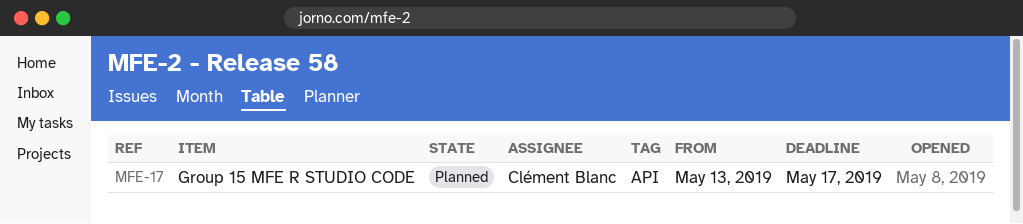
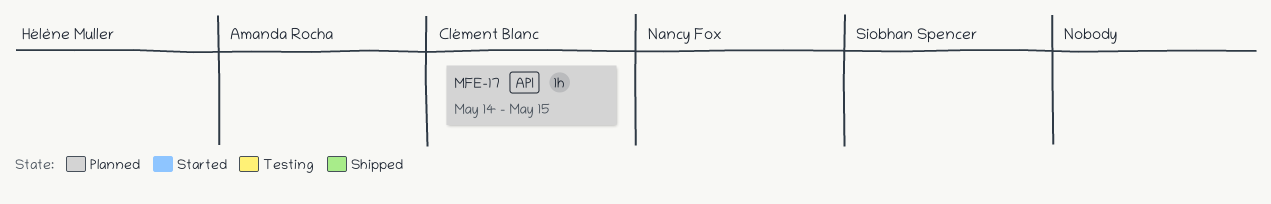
MFE-17, start: May 13 -> May 14
MFE-17, due: May 17 -> May 15

